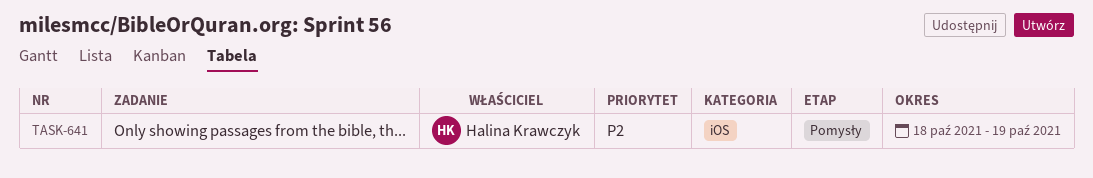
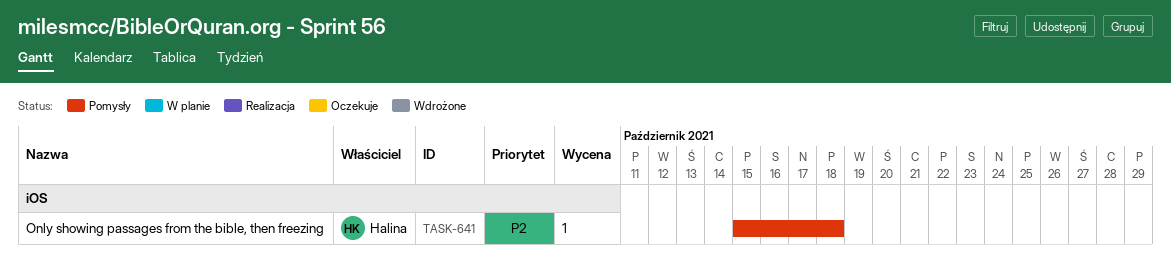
TASK-641, start: Oct 18 -> Oct 15
TASK-641, due: Oct 19 -> Oct 18

